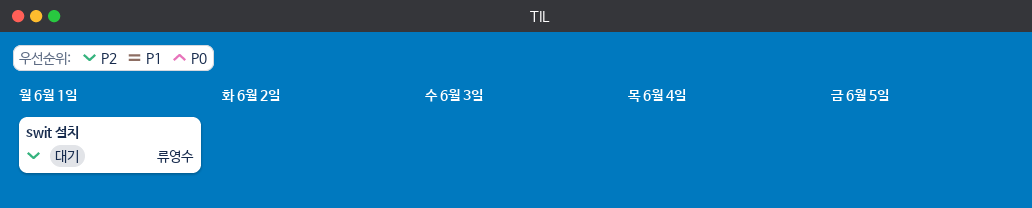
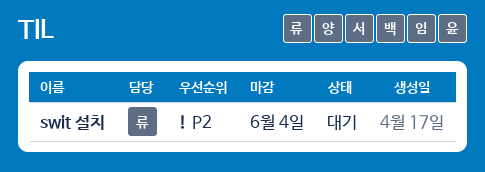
swit 설치, due: Jun 1 -> Jun 4

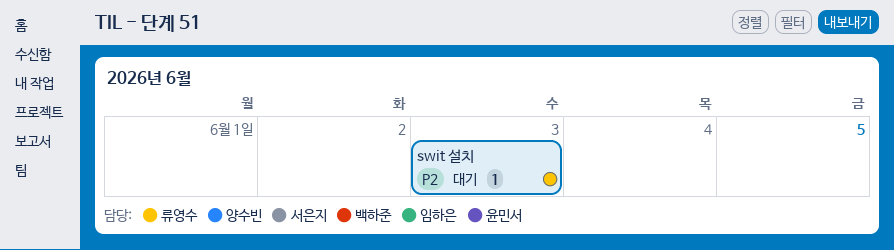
swit 설치, due: Jun 4 -> Jun 3

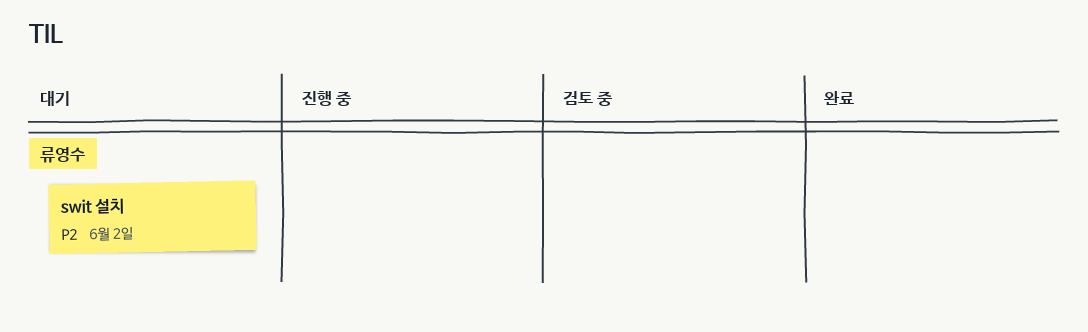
swit 설치, due: Jun 3 -> Jun 2

